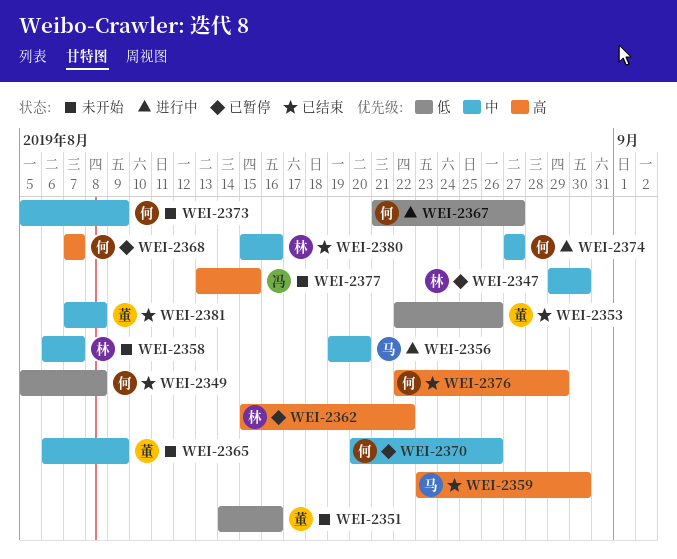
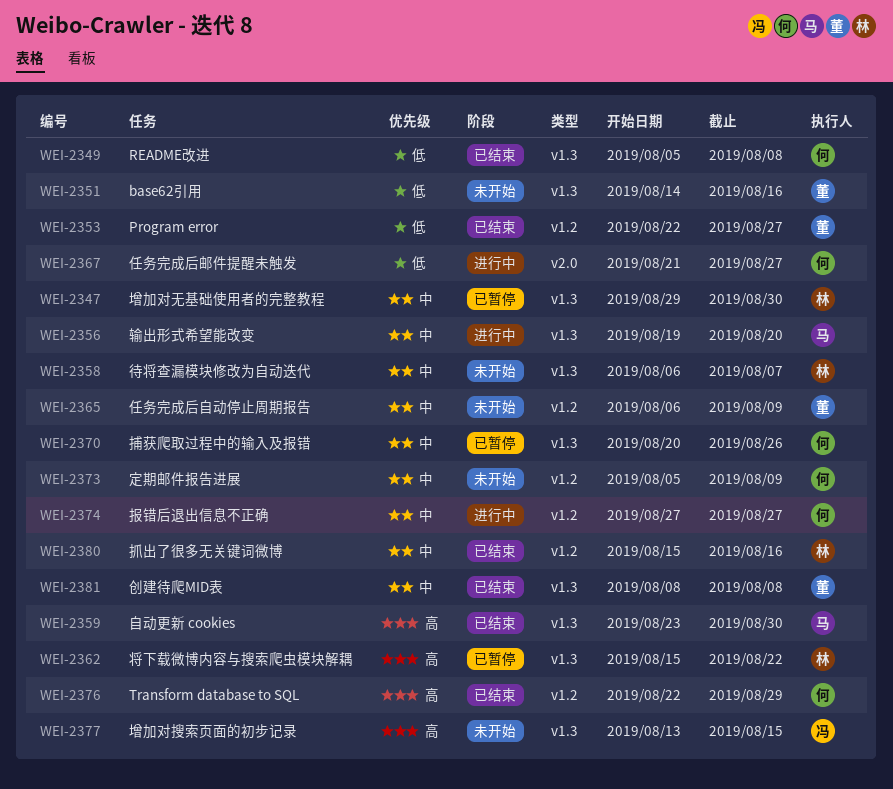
WEI-2353, due: Aug 26 -> Aug 27
WEI-2368: present -> none
WEI-2381, start: Aug 7 -> Aug 8

